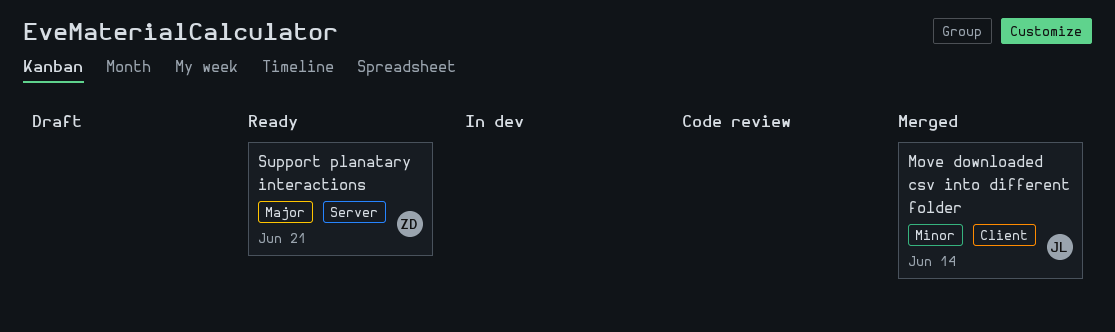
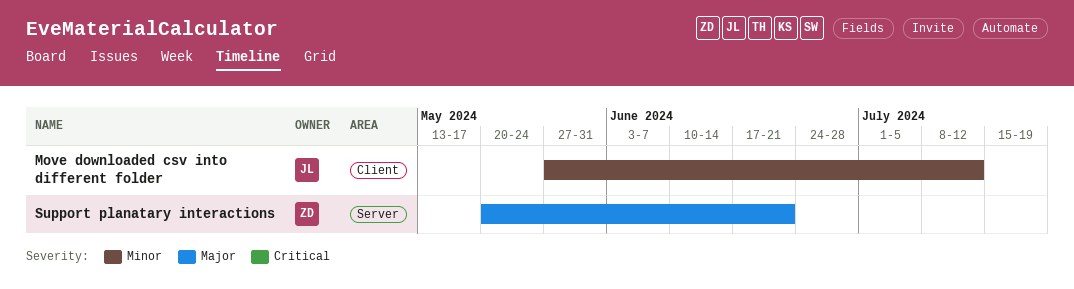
Move downloaded csv into different folder, due: Jun 14 -> Jul 12

